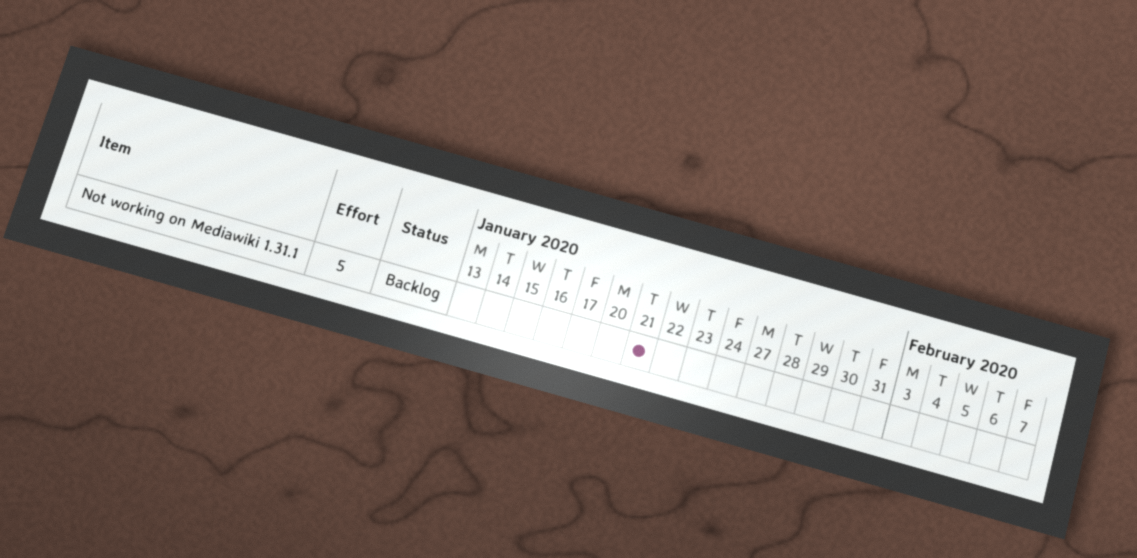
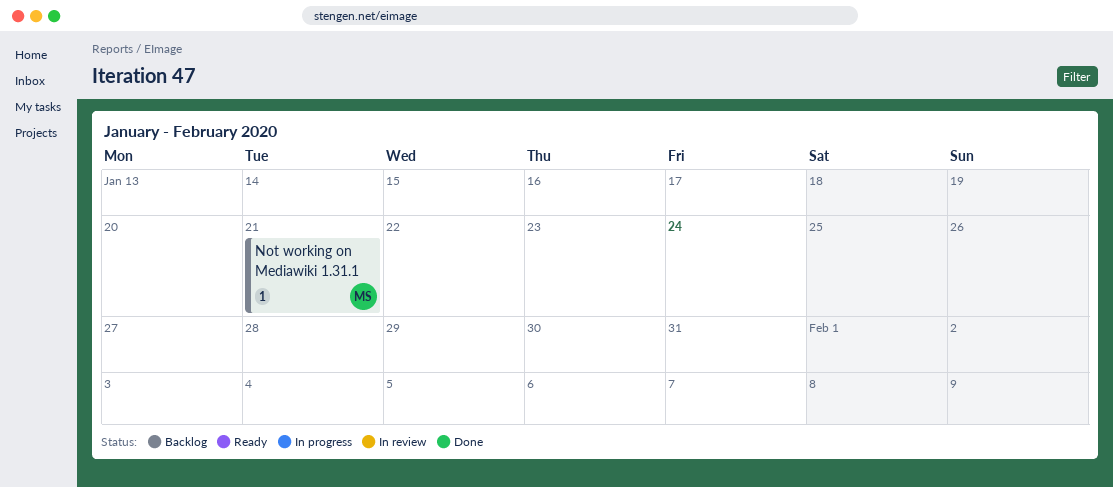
Not working on Mediawiki 1.31.1, estimate: 5 -> 1

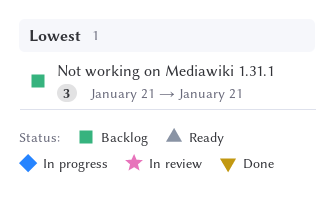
Not working on Mediawiki 1.31.1, estimate: 1 -> 3

